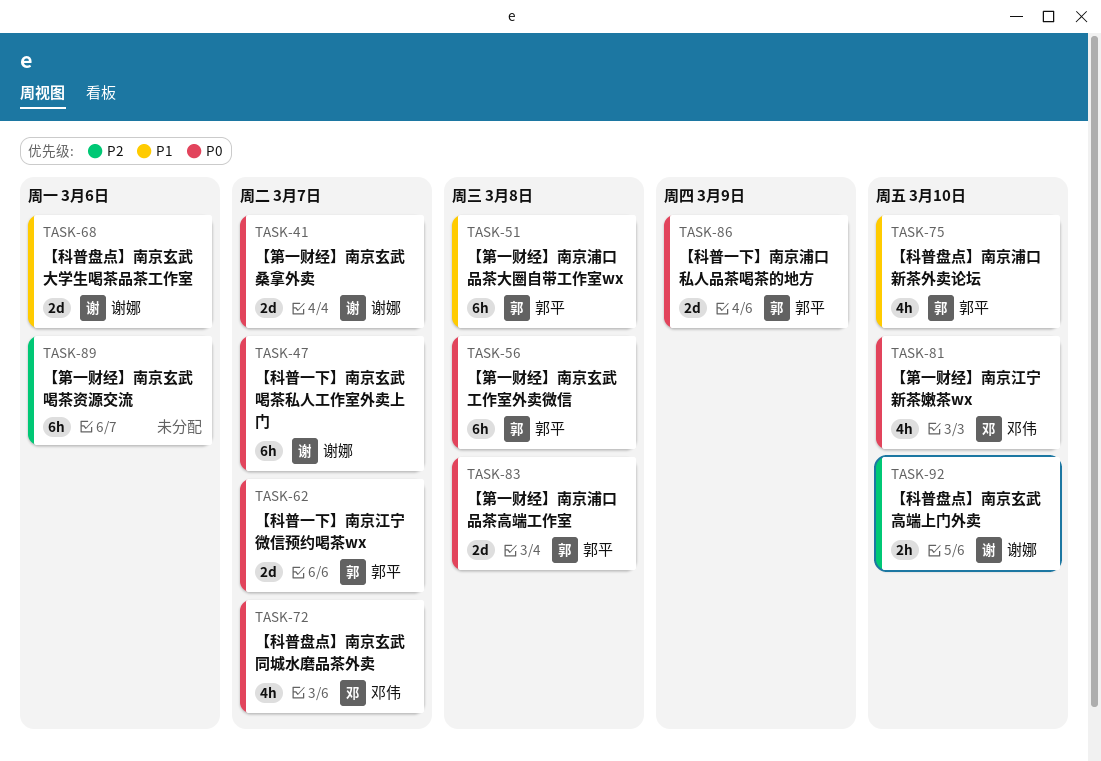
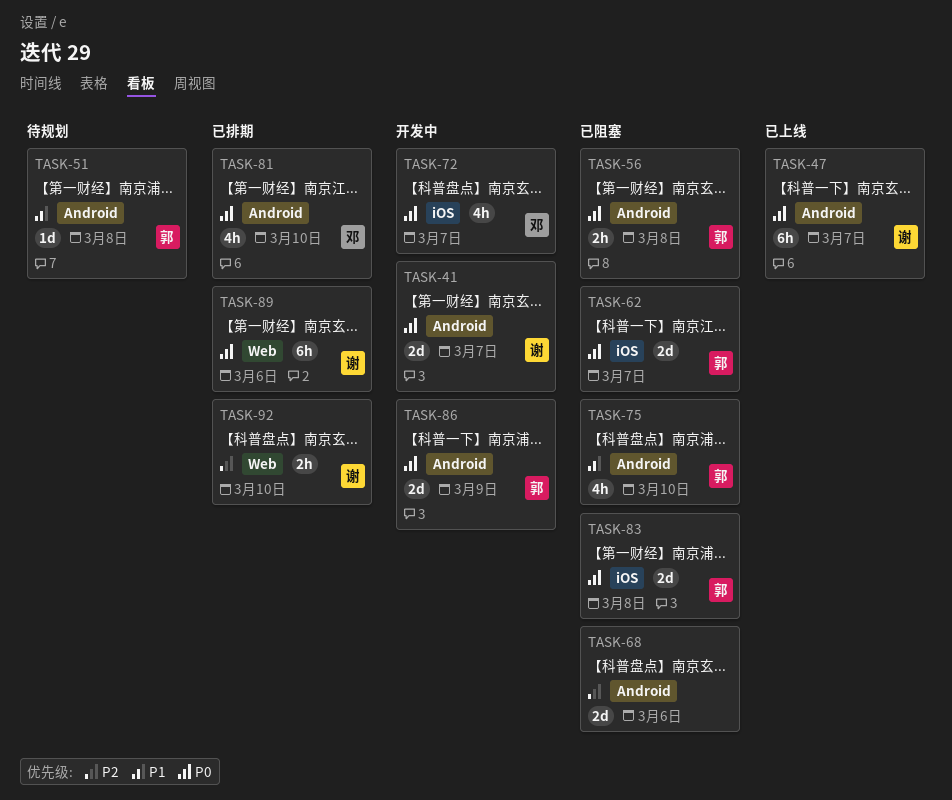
TASK-51, estimate: 6h -> 1d
TASK-56, estimate: 6h -> 2h
TASK-68, owner: 谢娜 -> none
TASK-68, priority: P1 -> P2
TASK-89, owner: none -> 谢娜
TASK-89, priority: P2 -> P0

